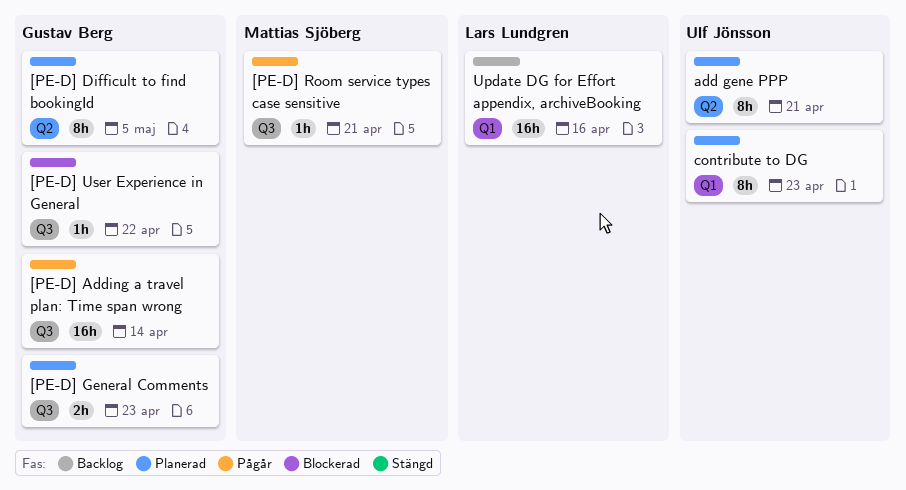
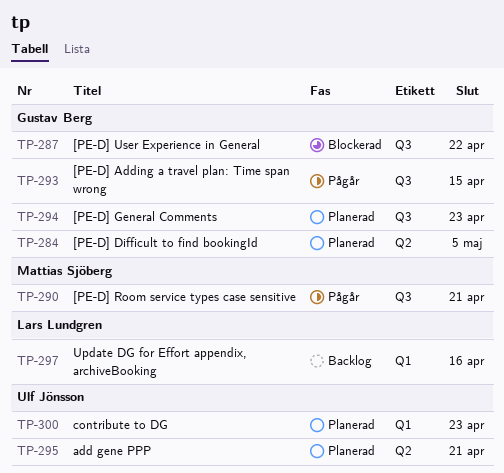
[PE-D] Adding a travel plan: Time span wrong, due: Apr 14 -> Apr 15

